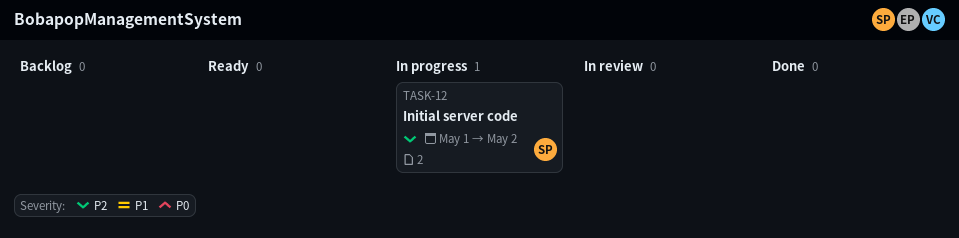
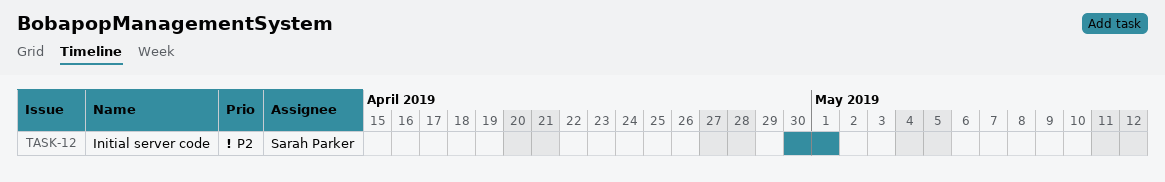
TASK-12, start: May 1 -> Apr 30
TASK-12, due: May 2 -> May 1

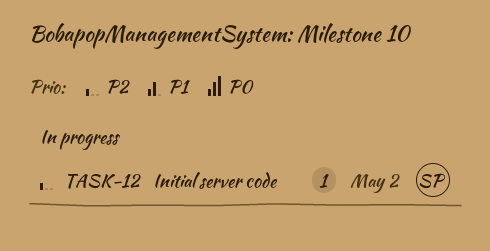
TASK-12, due: May 1 -> May 2

